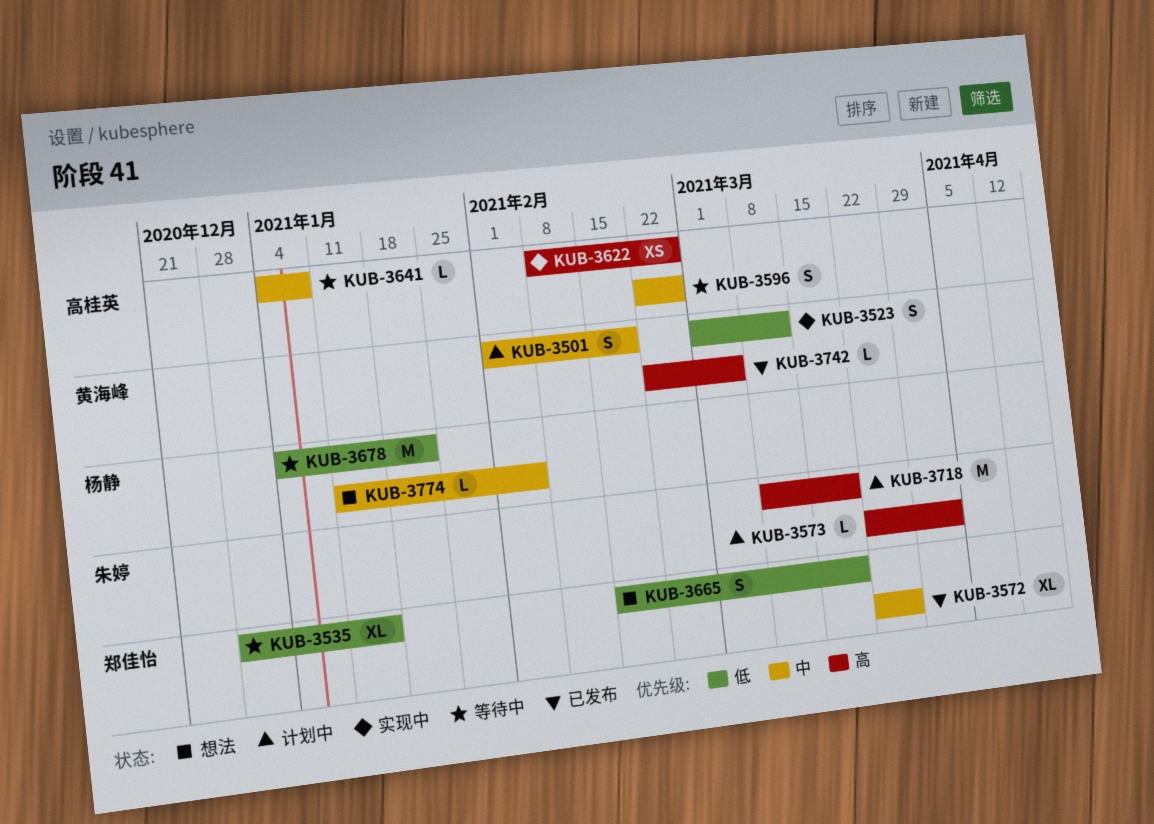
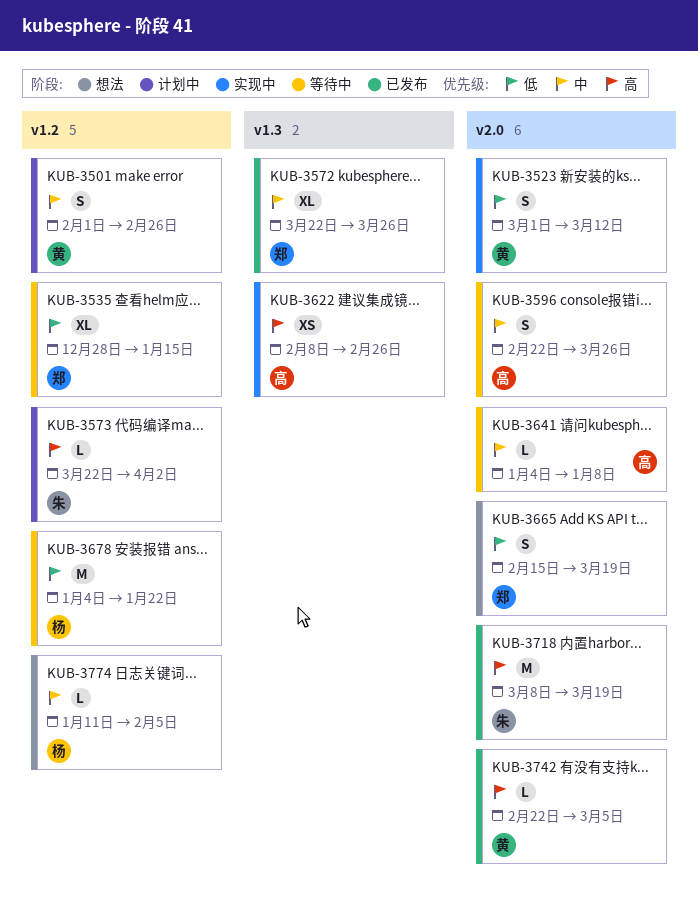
KUB-3501, due: Feb 19 -> Feb 26
KUB-3596, due: Feb 26 -> Mar 26
KUB-3718, status: 计划中 -> 已发布

